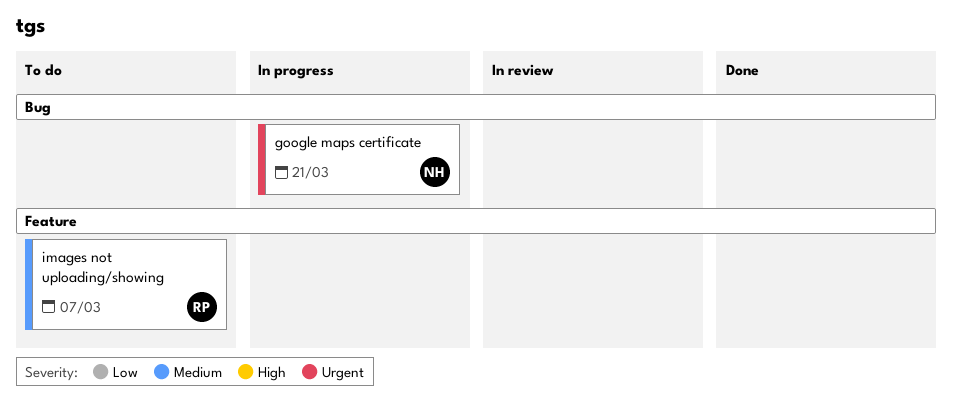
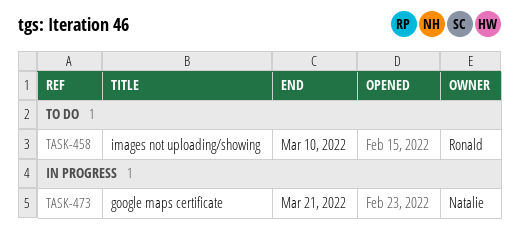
images not uploading/showing, due: Mar 7 -> Mar 10

